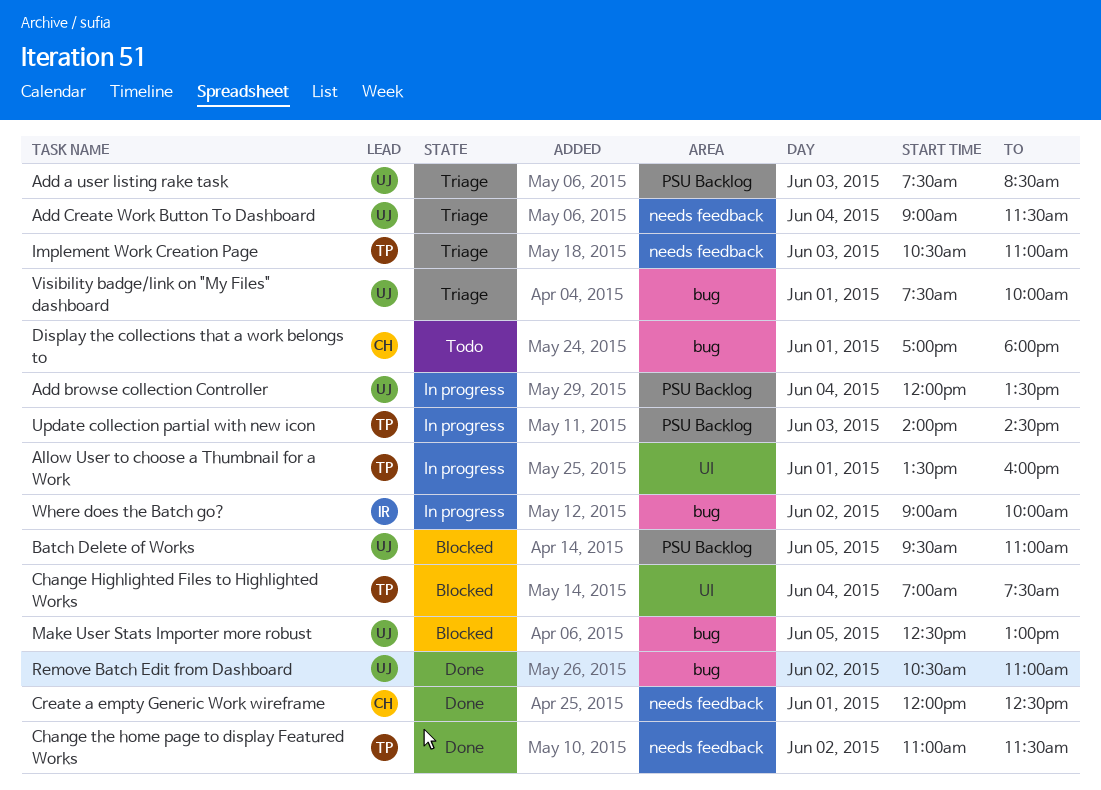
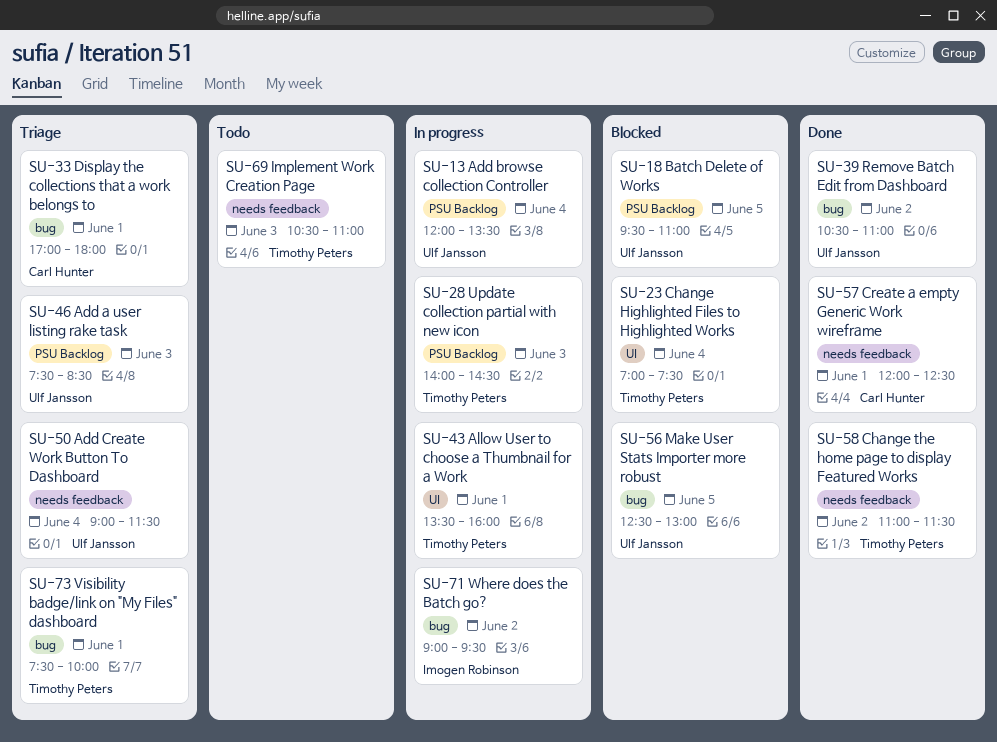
Display the collections that a work belongs to, status: Todo -> Triage
Implement Work Creation Page, status: Triage -> Todo
Visibility badge/link on "My Files" dashboard, owner: Ulf Jansson -> Timothy Peters
Where does the Batch go?, ends: 10:00 -> 09:30

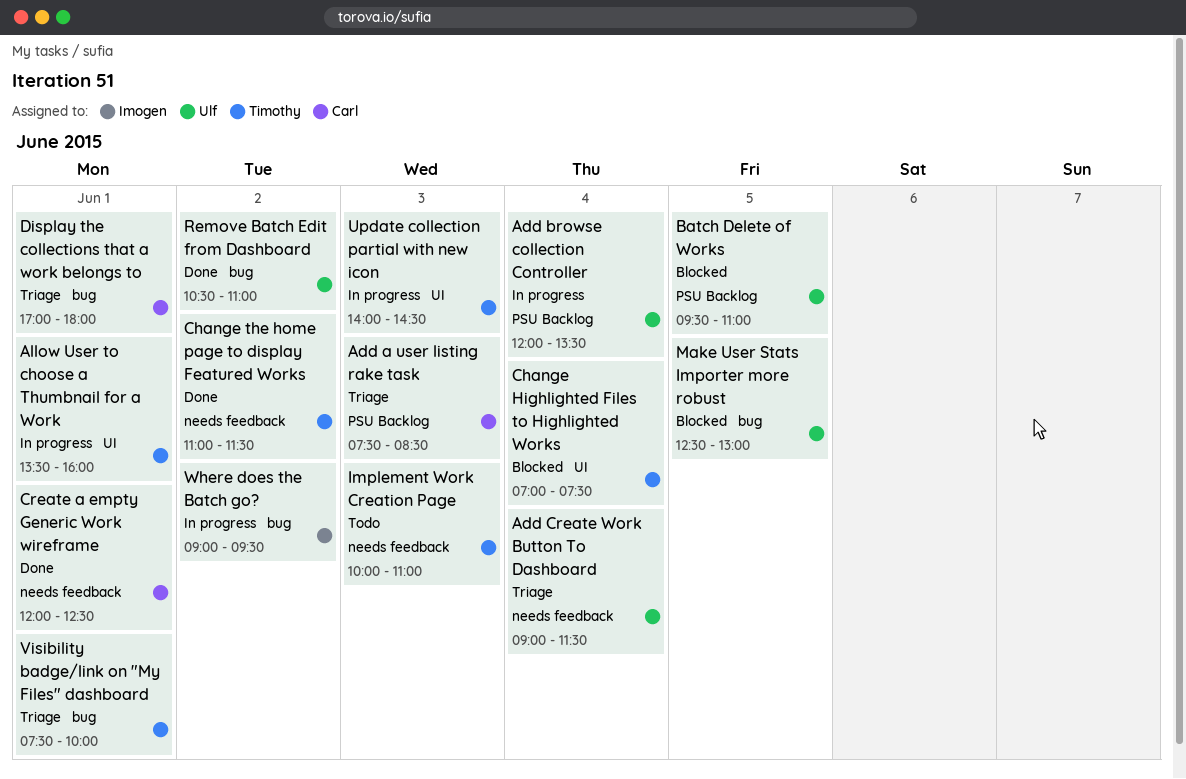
Add a user listing rake task, owner: Ulf Jansson -> Carl Hunter
Implement Work Creation Page, begins: 10:30 -> 10:00
Update collection partial with new icon, label: PSU Backlog -> UI

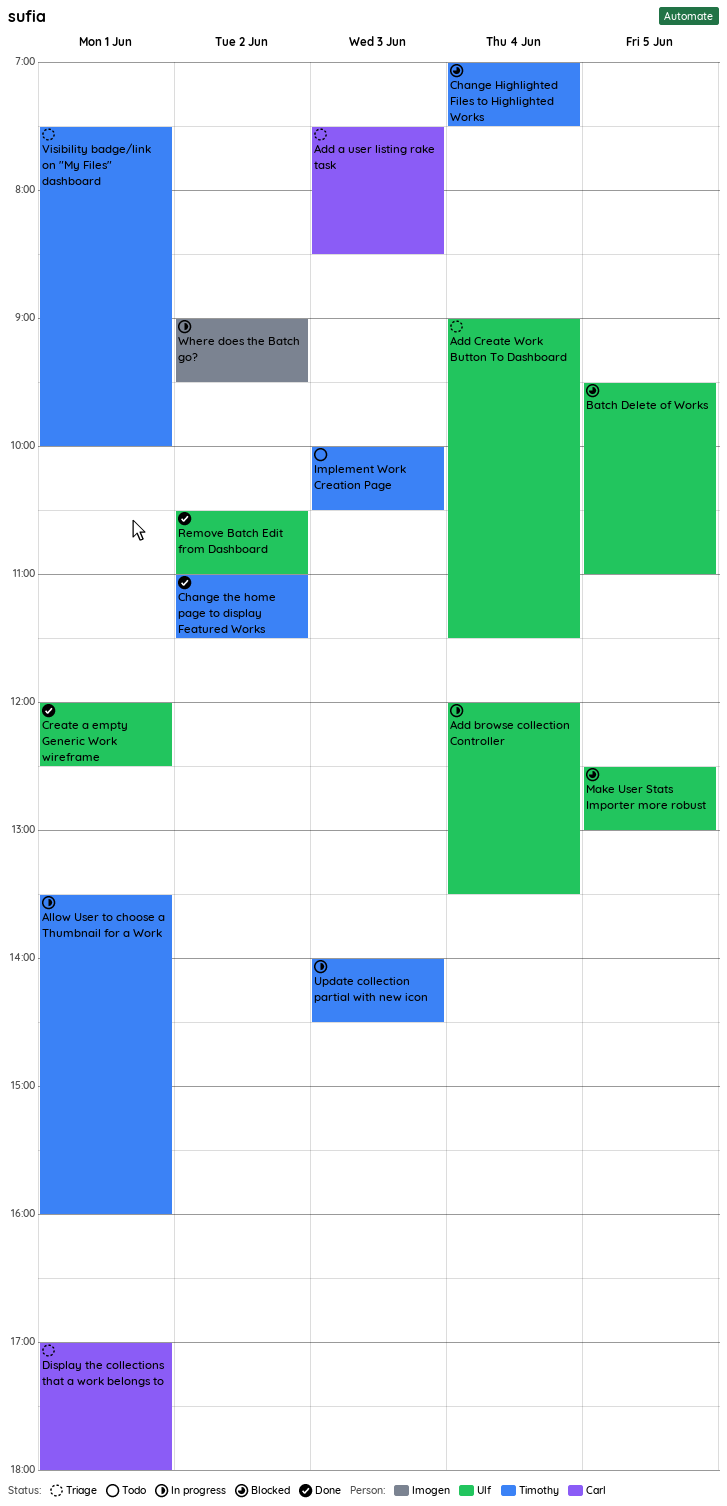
Create a empty Generic Work wireframe, owner: Carl -> Ulf
Implement Work Creation Page, ends: 11:00 -> 10:30

